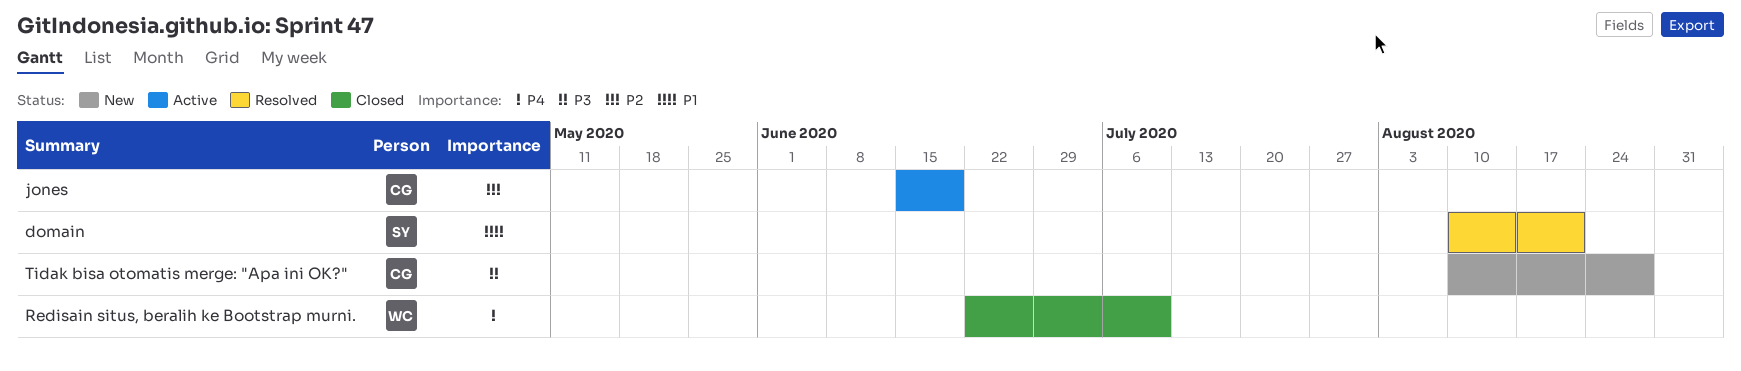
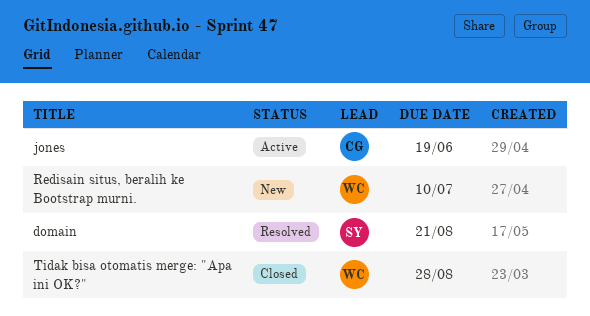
Redisain situs, beralih ke Bootstrap murni., status: Closed -> New
Tidak bisa otomatis merge: "Apa ini OK?", status: New -> Closed
Tidak bisa otomatis merge: "Apa ini OK?", owner: CG -> WC

